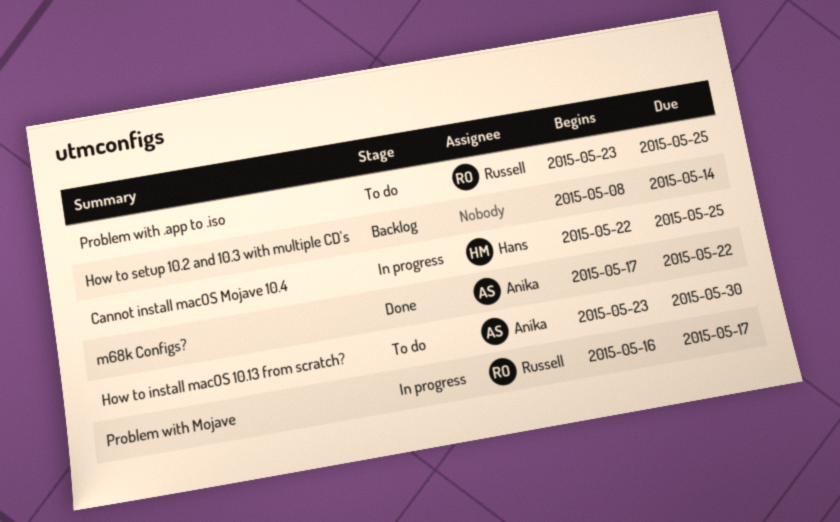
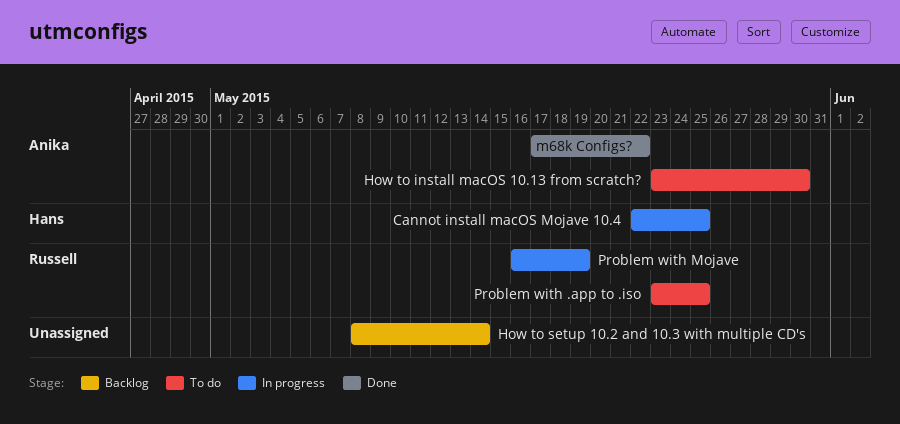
Problem with Mojave, due: May 17 -> May 19

